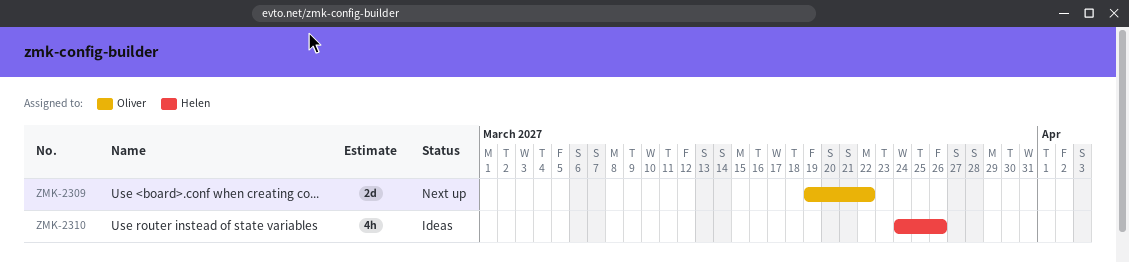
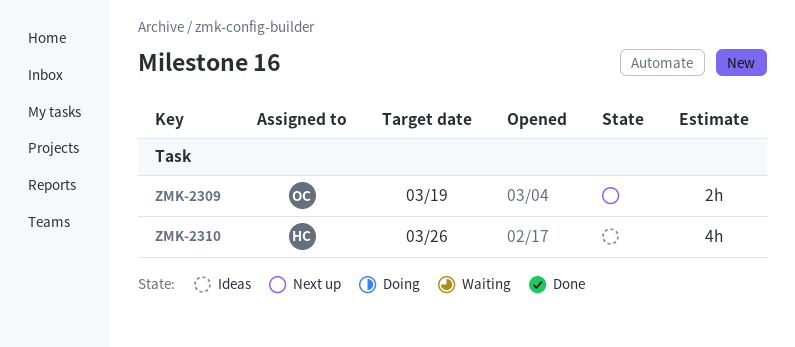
ZMK-2309, estimate: 2d -> 2h
ZMK-2309, due: Mar 22 -> Mar 19

